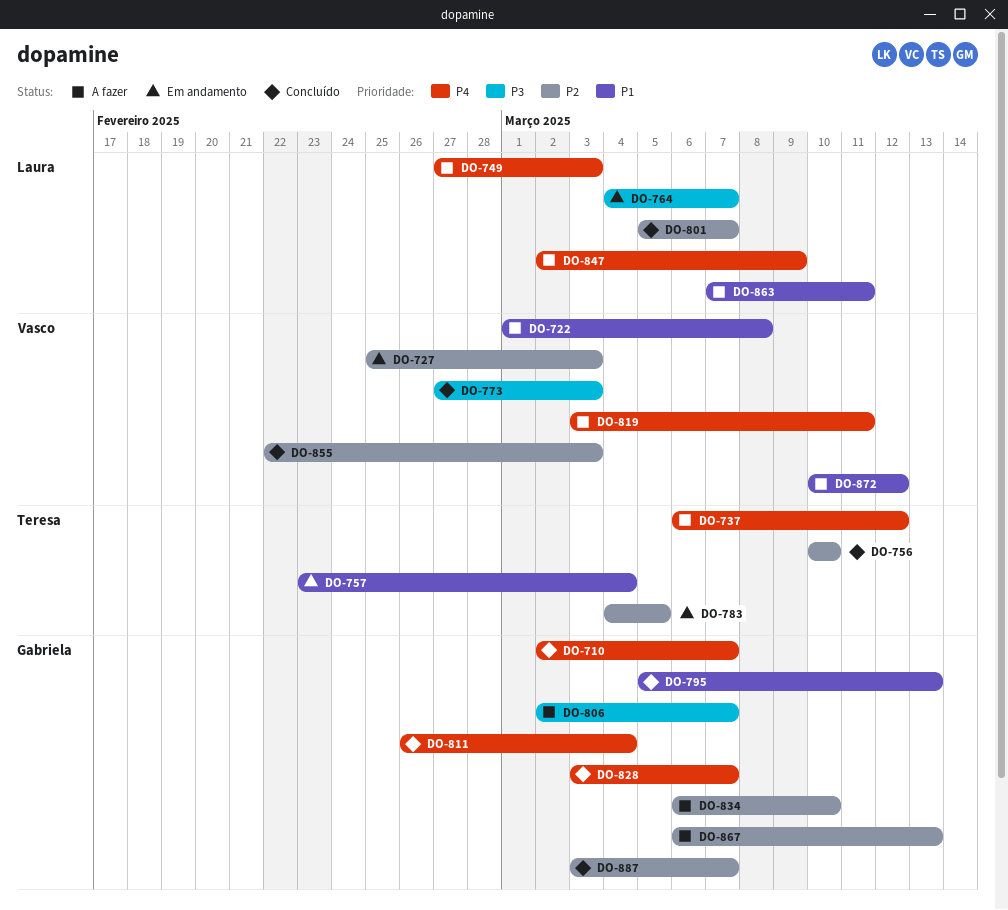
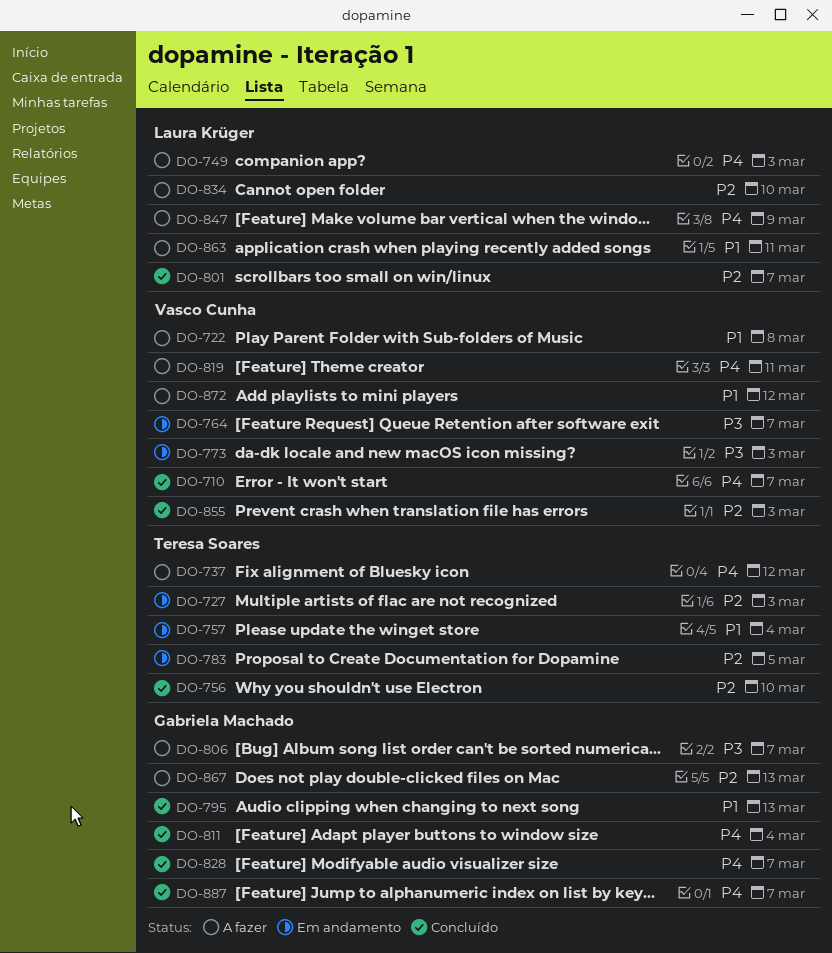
DO-710, owner: Gabriela Machado -> Vasco Cunha
DO-727, owner: Vasco Cunha -> Teresa Soares
DO-764, owner: Laura Krüger -> Vasco Cunha
DO-773, status: Concluído -> Em andamento
DO-834, owner: Gabriela Machado -> Laura Krüger
DO-887, priority: P2 -> P4

